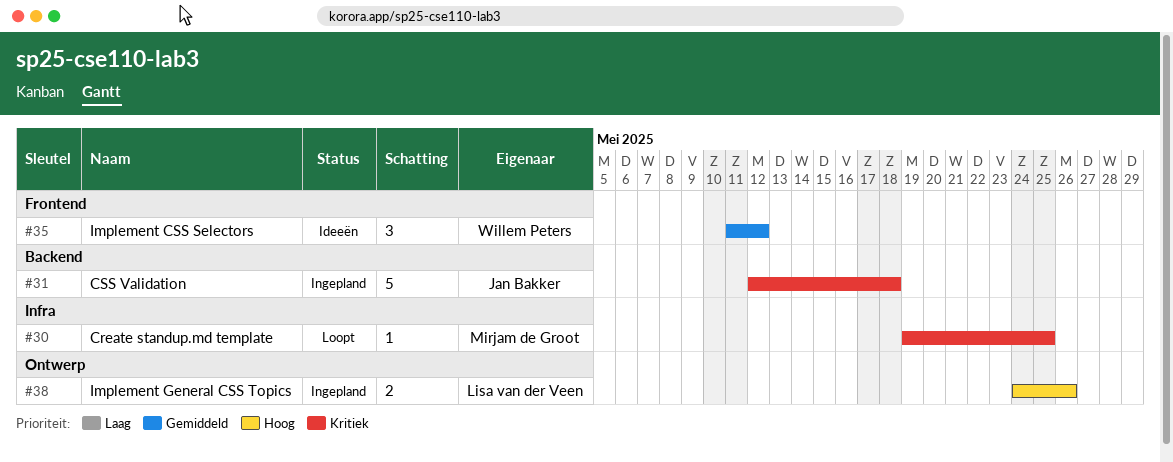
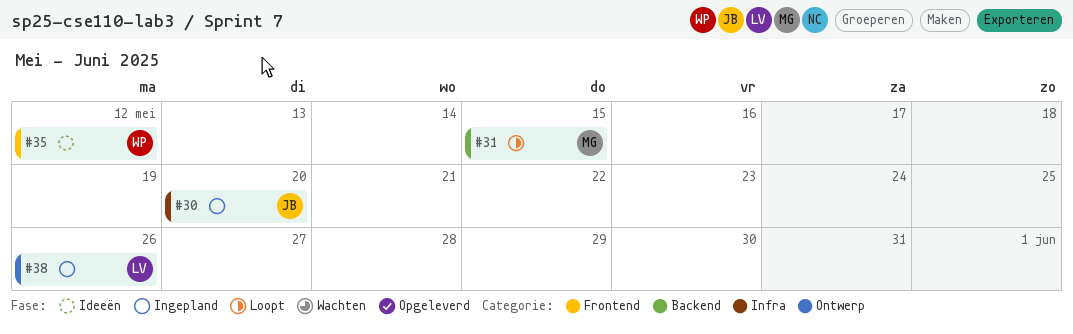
#30, status: Loopt -> Ingepland
#30, owner: Mirjam de Groot -> Jan Bakker
#30, due: May 25 -> May 20
#31, status: Ingepland -> Loopt
#31, owner: Jan Bakker -> Mirjam de Groot
#31, due: May 18 -> May 15

